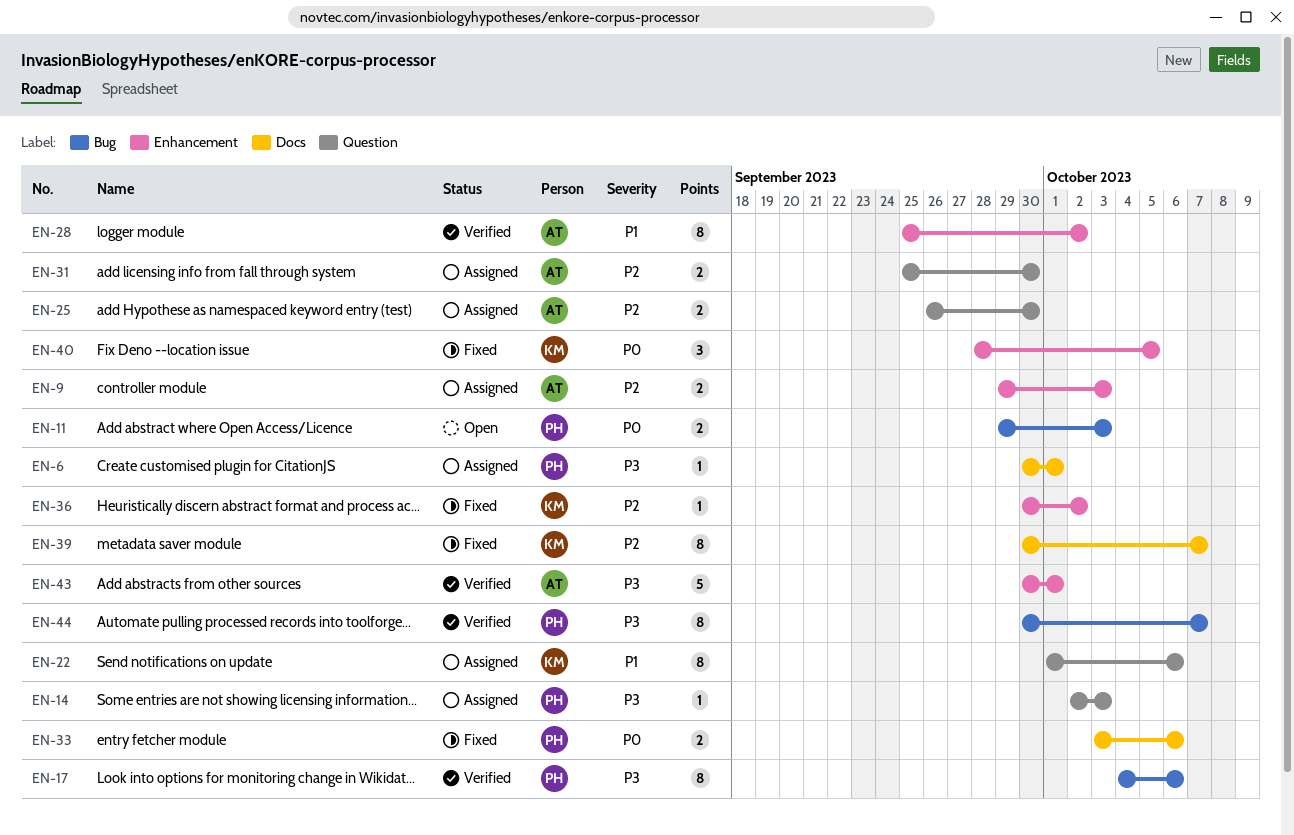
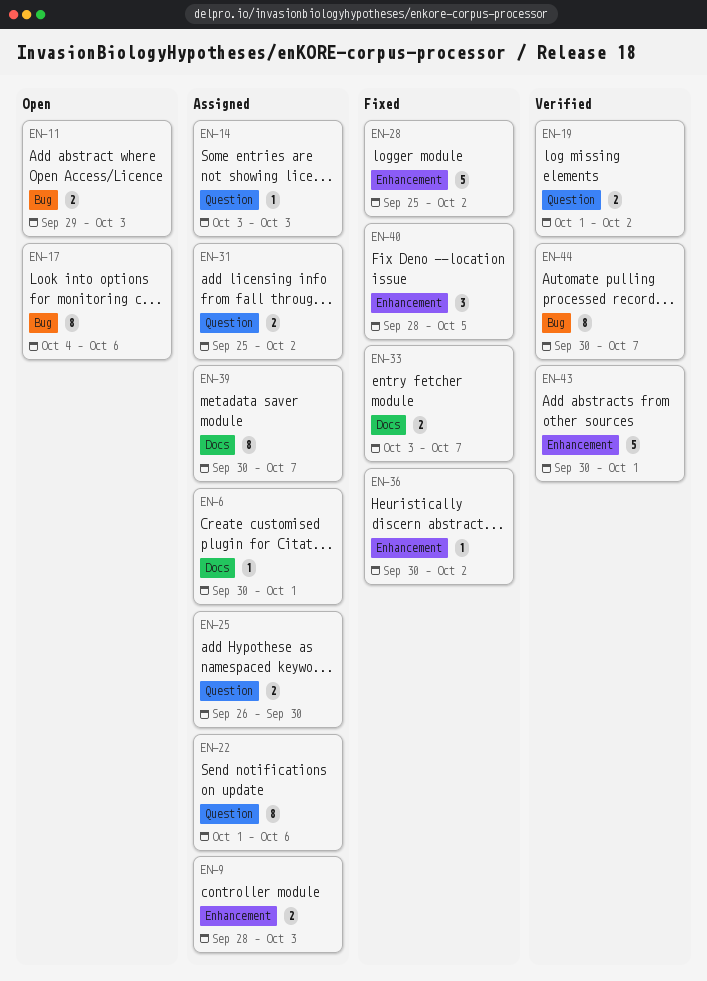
EN-9, start: Sep 29 -> Sep 28
EN-14, start: Oct 2 -> Oct 3
EN-17, status: Verified -> Open
EN-19: none -> present
EN-28, status: Verified -> Fixed
EN-28, estimate: 8 -> 5
EN-31, due: Sep 30 -> Oct 2
EN-33, due: Oct 6 -> Oct 7
EN-39, status: Fixed -> Assigned

